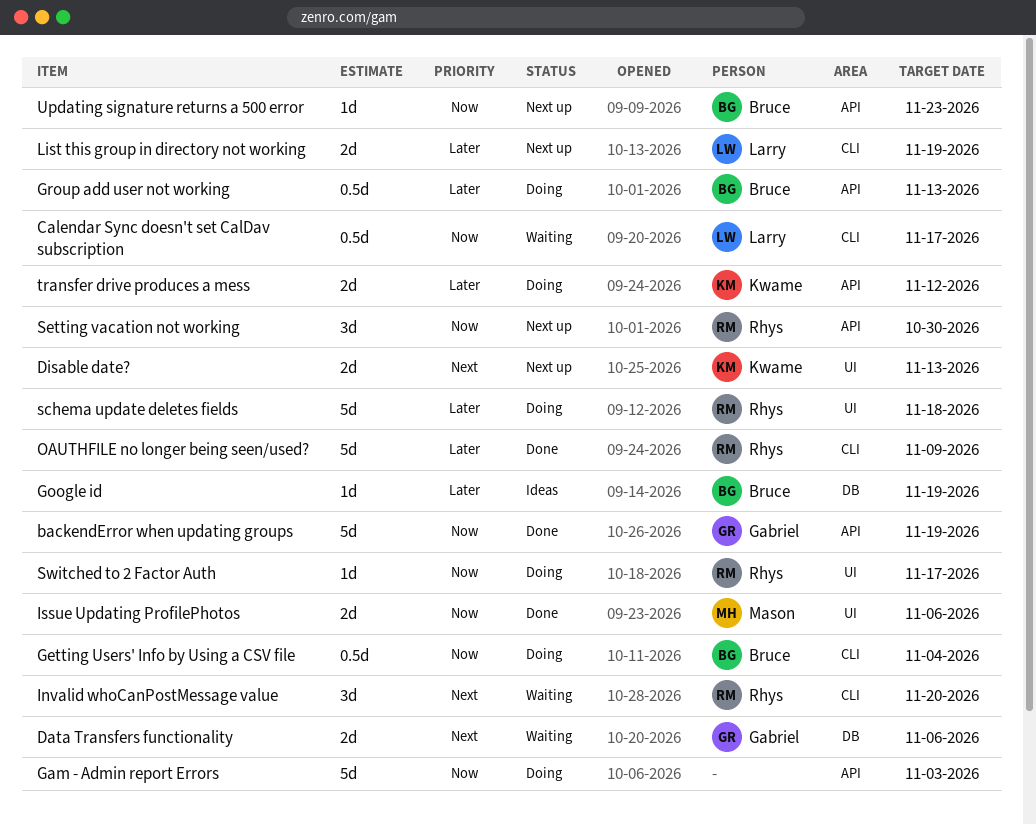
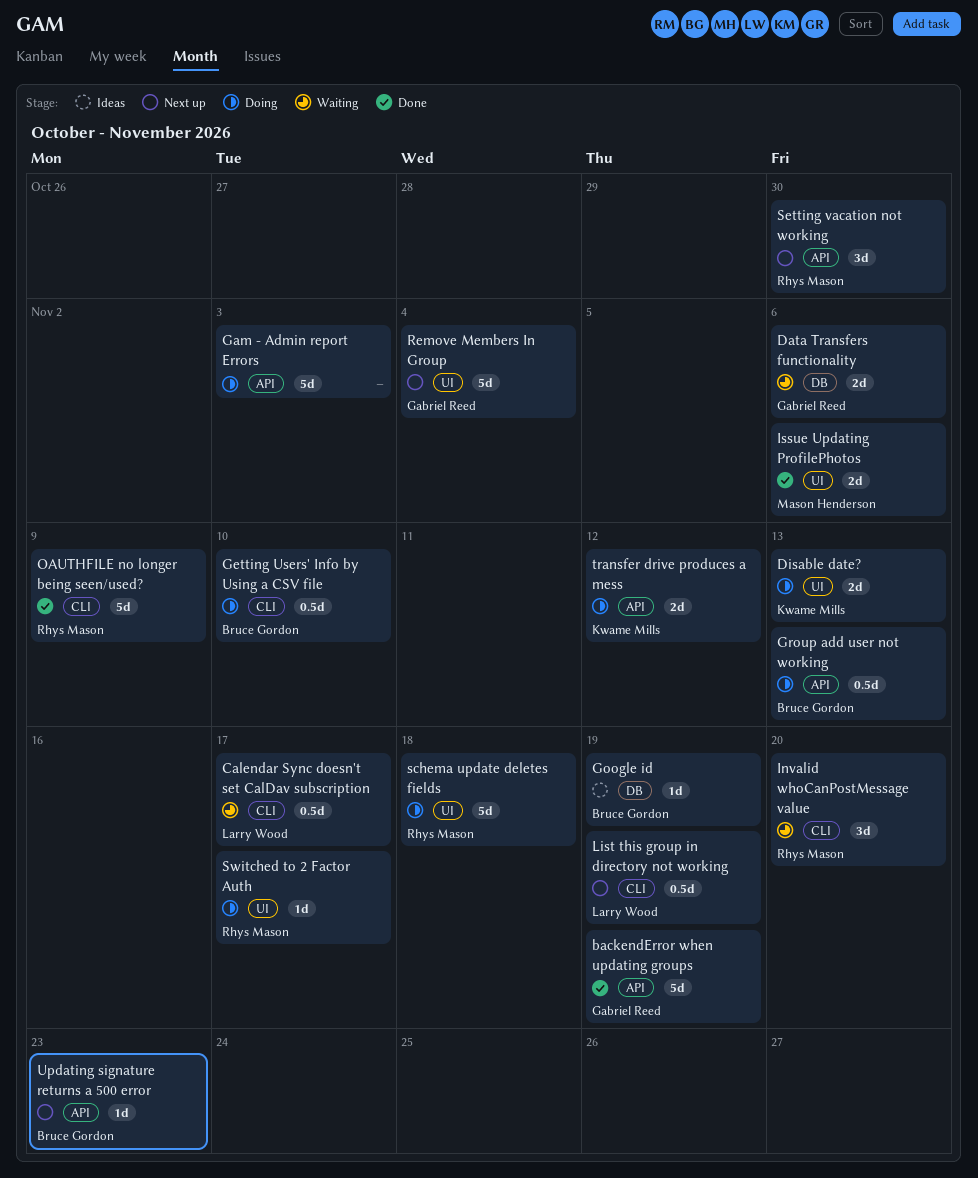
Disable date?, status: Next up -> Doing
Getting Users' Info by Using a CSV file, due: Nov 4 -> Nov 10
List this group in directory not working, estimate: 2d -> 0.5d
Remove Members In Group: none -> present

